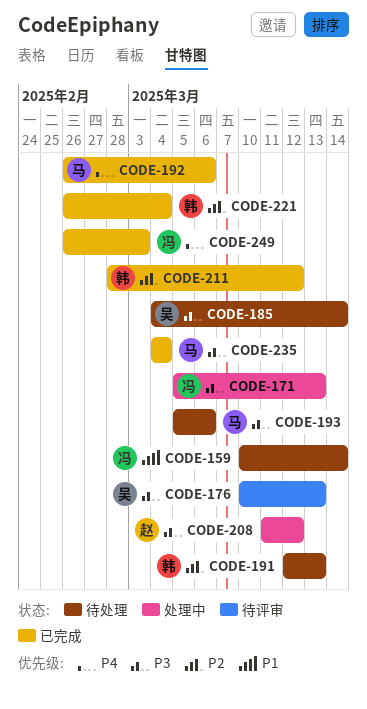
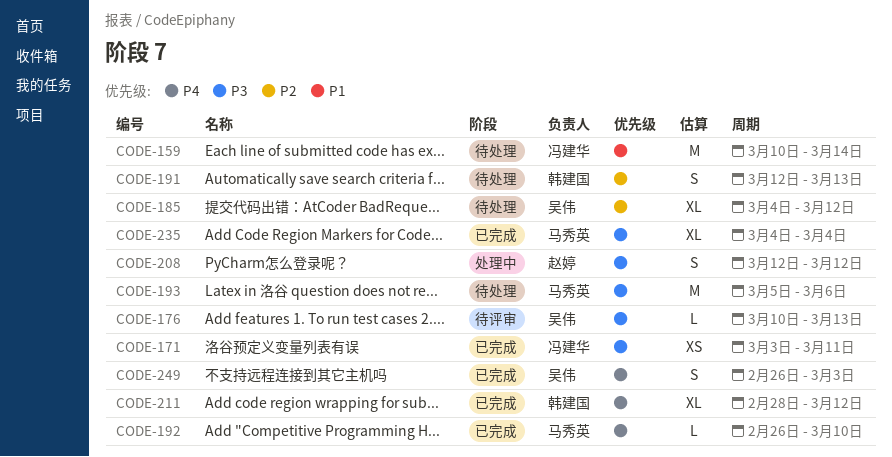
CODE-171, status: 处理中 -> 已完成
CODE-171, start: Mar 5 -> Mar 3
CODE-171, due: Mar 13 -> Mar 11
CODE-185, priority: P3 -> P2
CODE-185, due: Mar 14 -> Mar 12
CODE-192, due: Mar 6 -> Mar 10
CODE-208, start: Mar 11 -> Mar 12
CODE-211, priority: P2 -> P4
CODE-221: present -> none
CODE-249, owner: 冯建华 -> 吴伟

